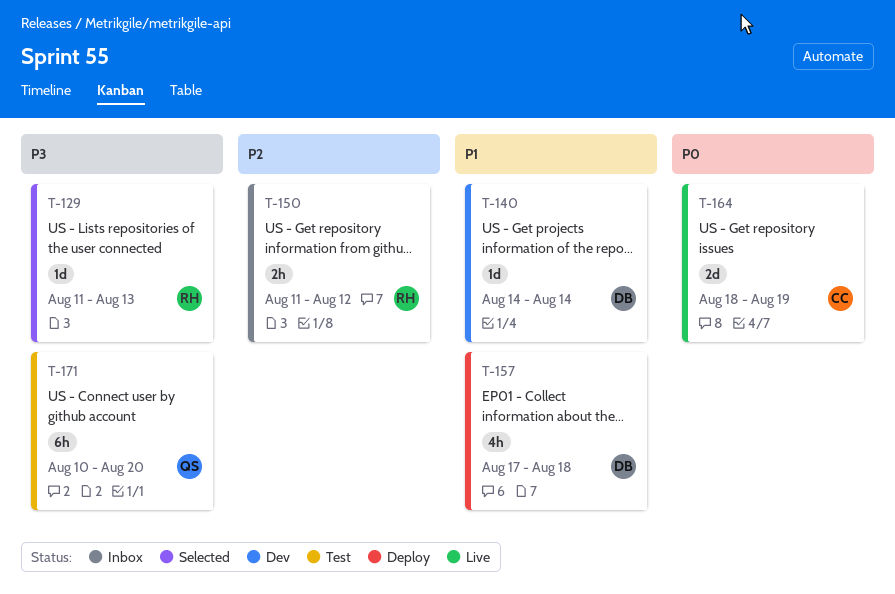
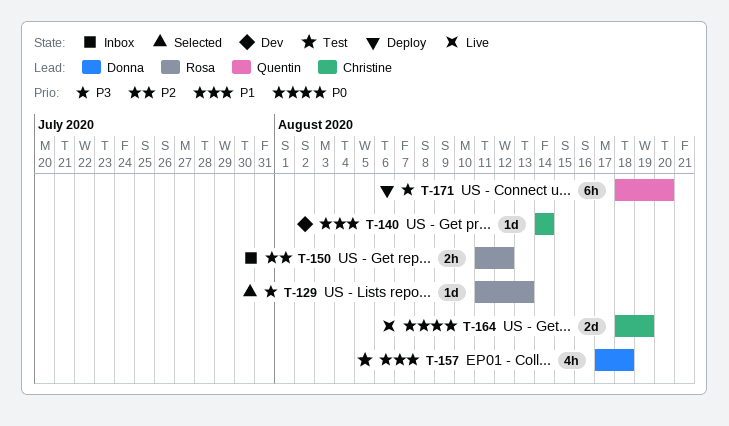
T-140, owner: Donna -> Christine
T-157, status: Deploy -> Test
T-171, status: Test -> Deploy
T-171, start: Aug 10 -> Aug 18

